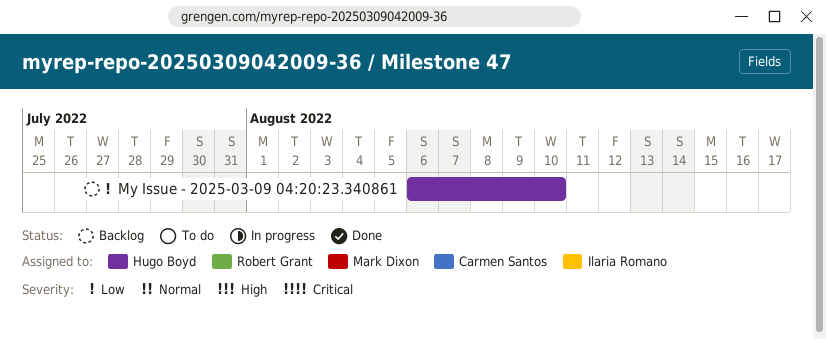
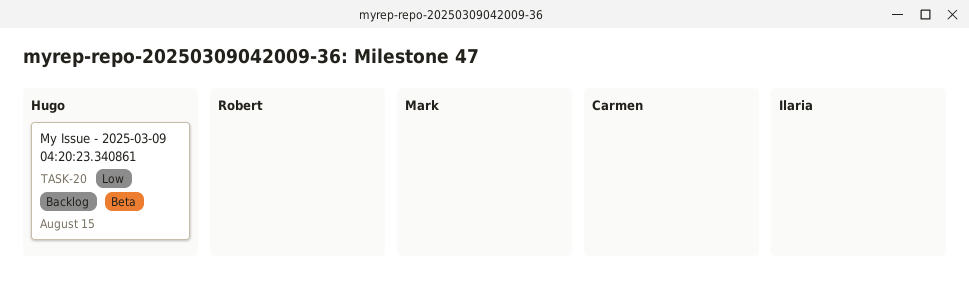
My Issue - 2025-03-09 04:20:23.340861, due: Aug 10 -> Aug 15

